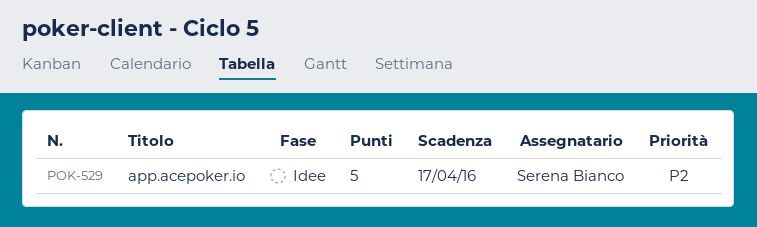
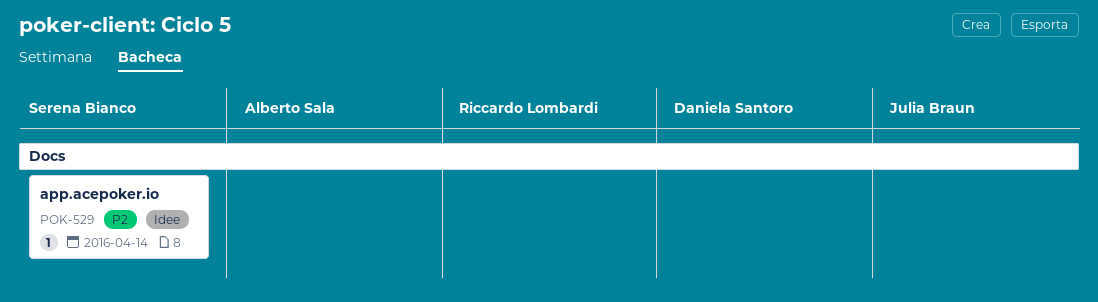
POK-529, estimate: 5 -> 1
POK-529, due: Apr 17 -> Apr 14

